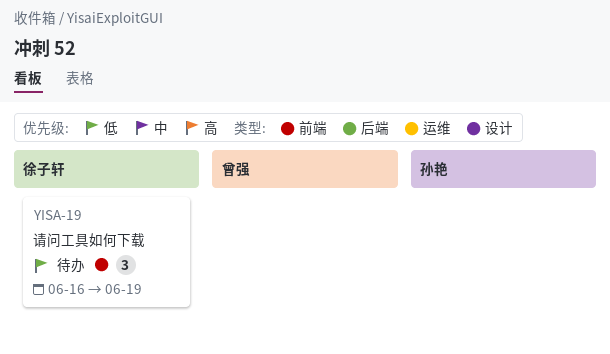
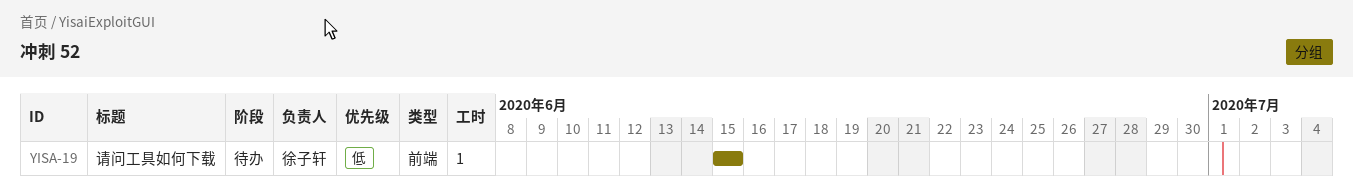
YISA-19, estimate: 3 -> 1
YISA-19, start: Jun 16 -> Jun 15
YISA-19, due: Jun 19 -> Jun 15

